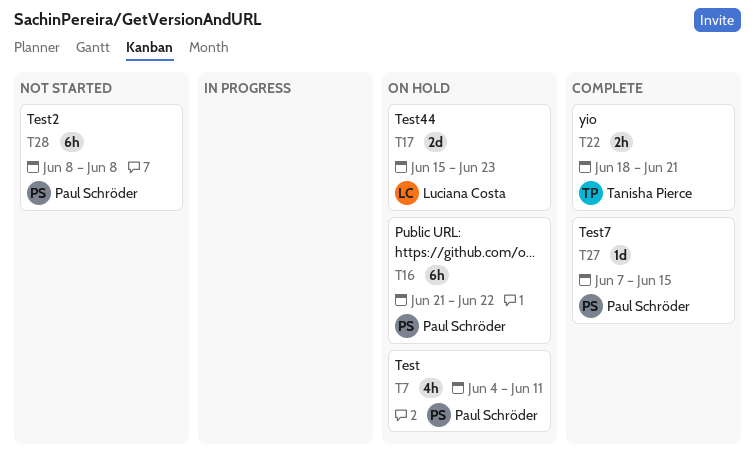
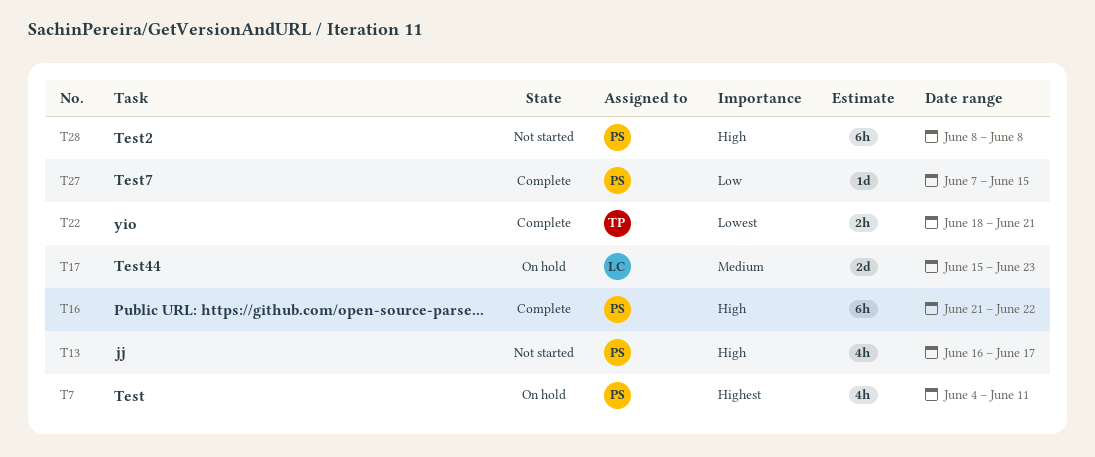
T13: none -> present
T16, status: On hold -> Complete

